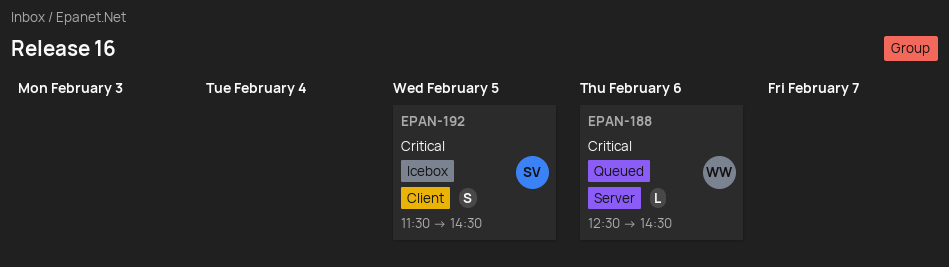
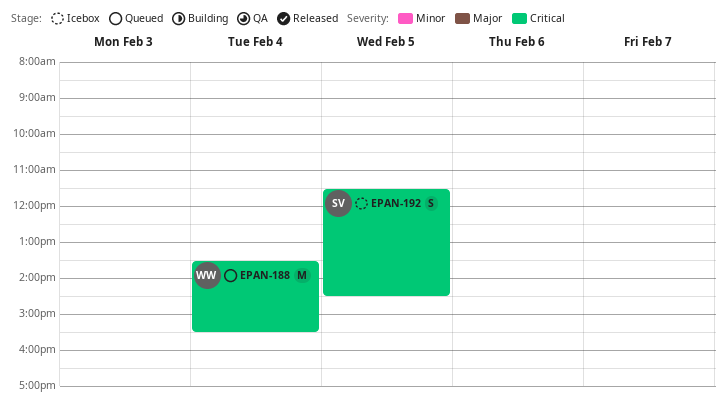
EPAN-188, estimate: L -> M
EPAN-188, day: Feb 6 -> Feb 4
EPAN-188, begins: 12:30 -> 13:30
EPAN-188, ends: 14:30 -> 15:30

